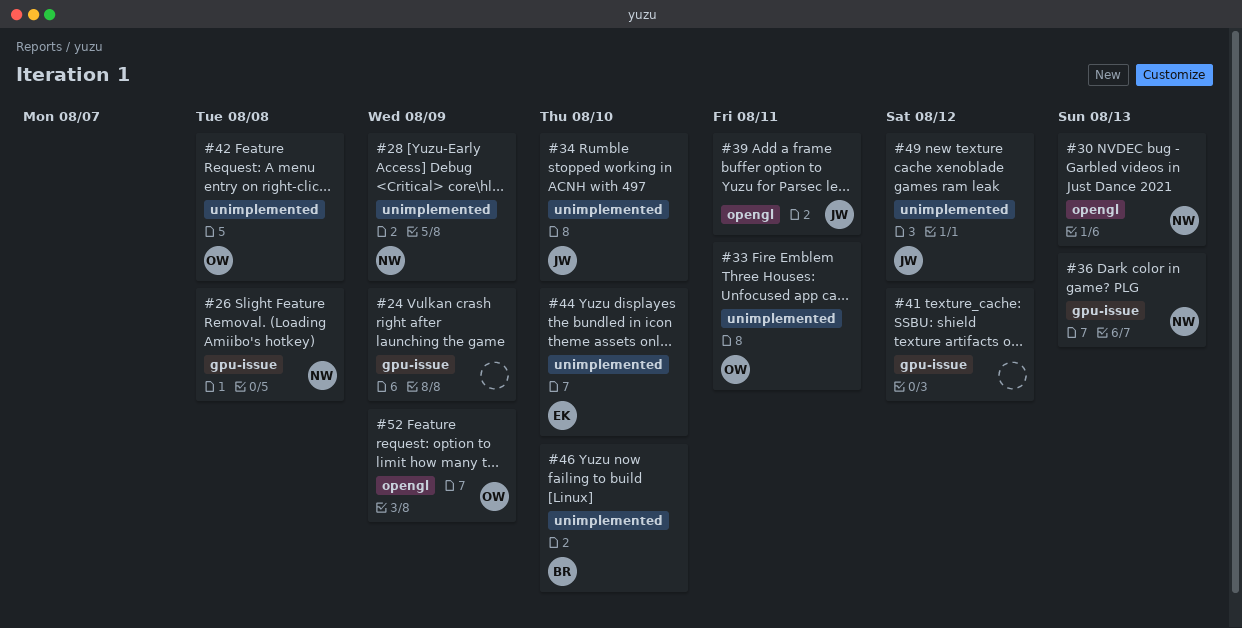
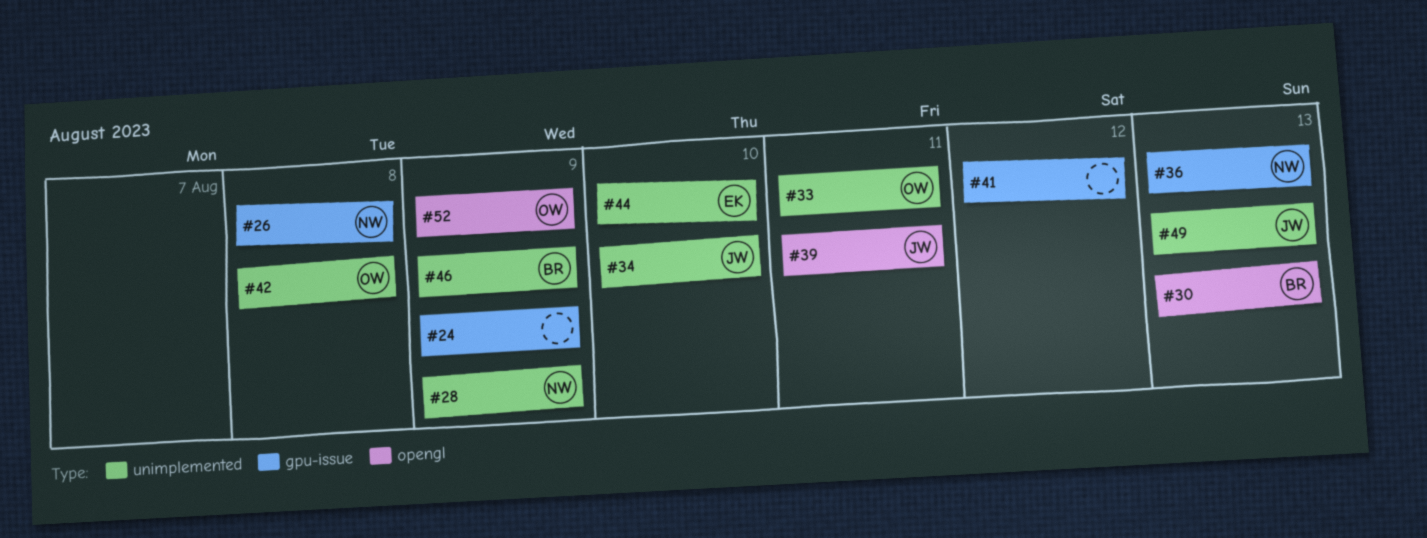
#30, owner: NW -> BR
#46, due: Aug 10 -> Aug 9
#49, due: Aug 12 -> Aug 13

